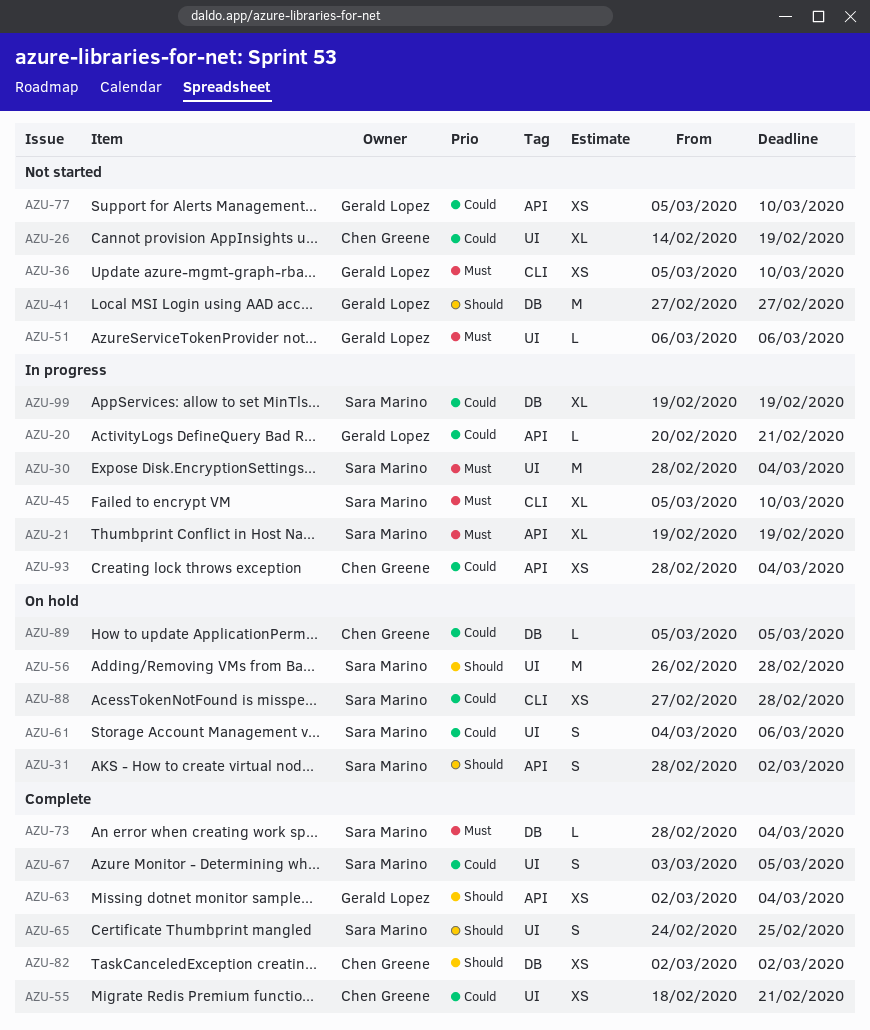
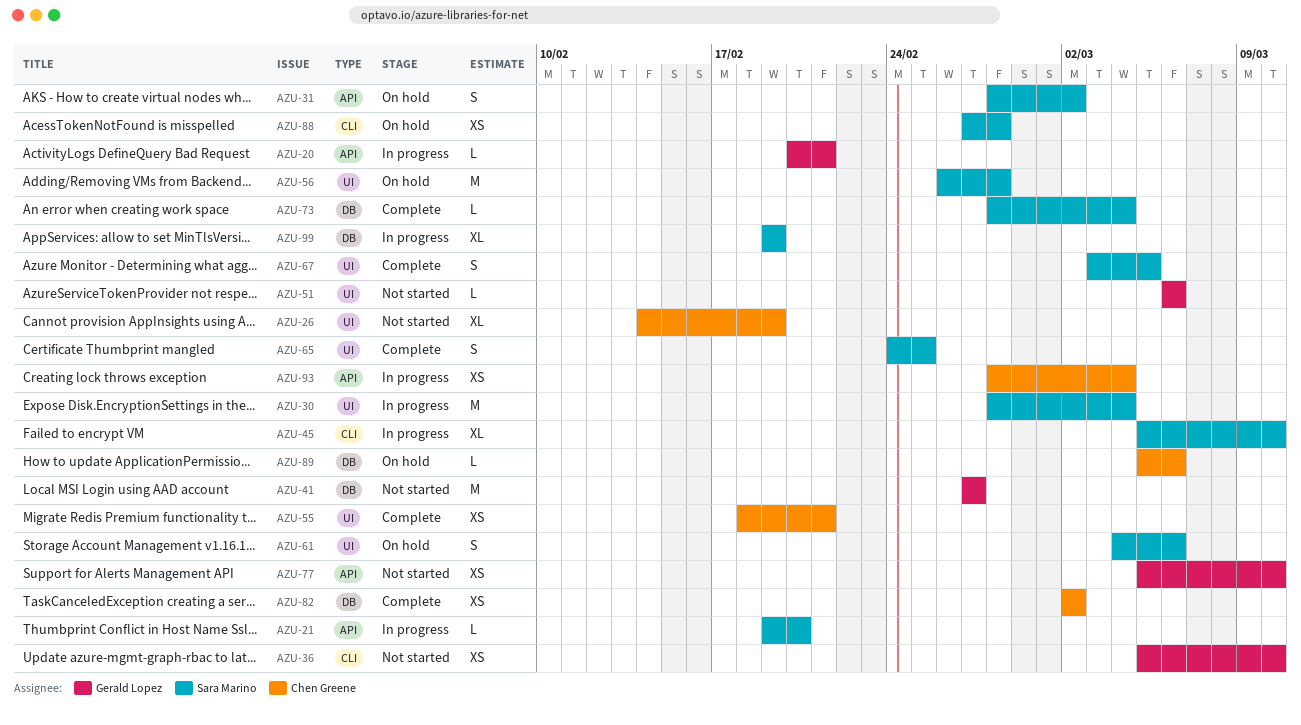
AZU-21, estimate: XL -> L
AZU-21, due: Feb 19 -> Feb 20
AZU-63: present -> none
AZU-89, due: Mar 5 -> Mar 6

